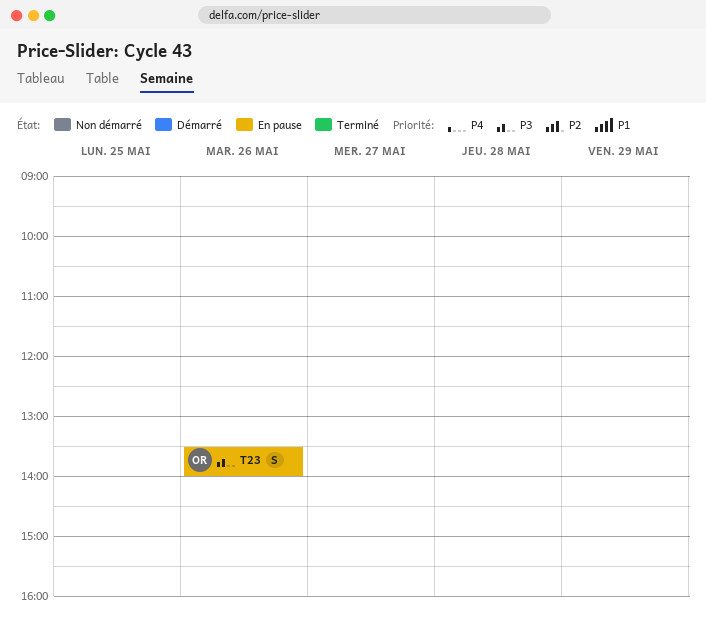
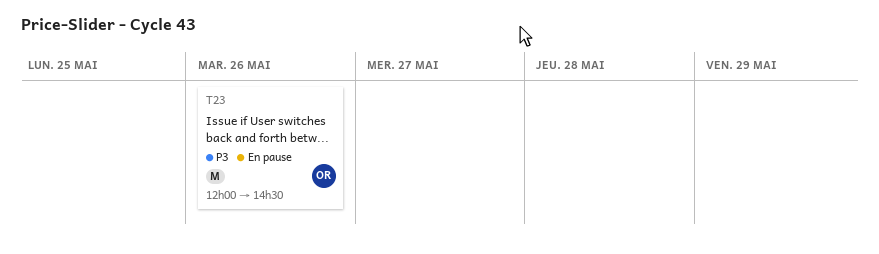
T23, estimate: S -> M
T23, begins: 13:30 -> 12:00
T23, ends: 14:00 -> 14:30

